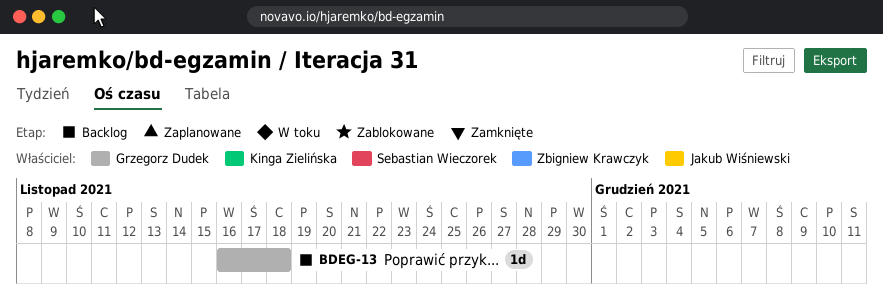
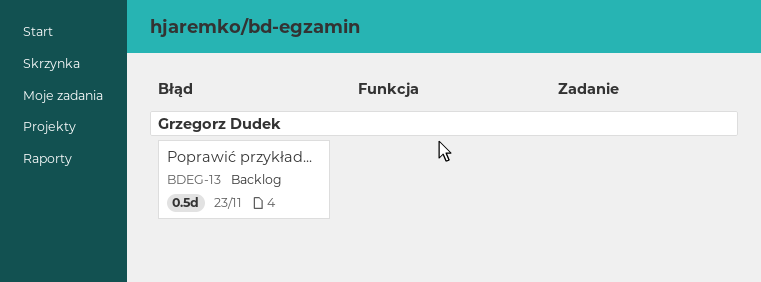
BDEG-13, estimate: 1d -> 0.5d
BDEG-13, due: Nov 18 -> Nov 23

